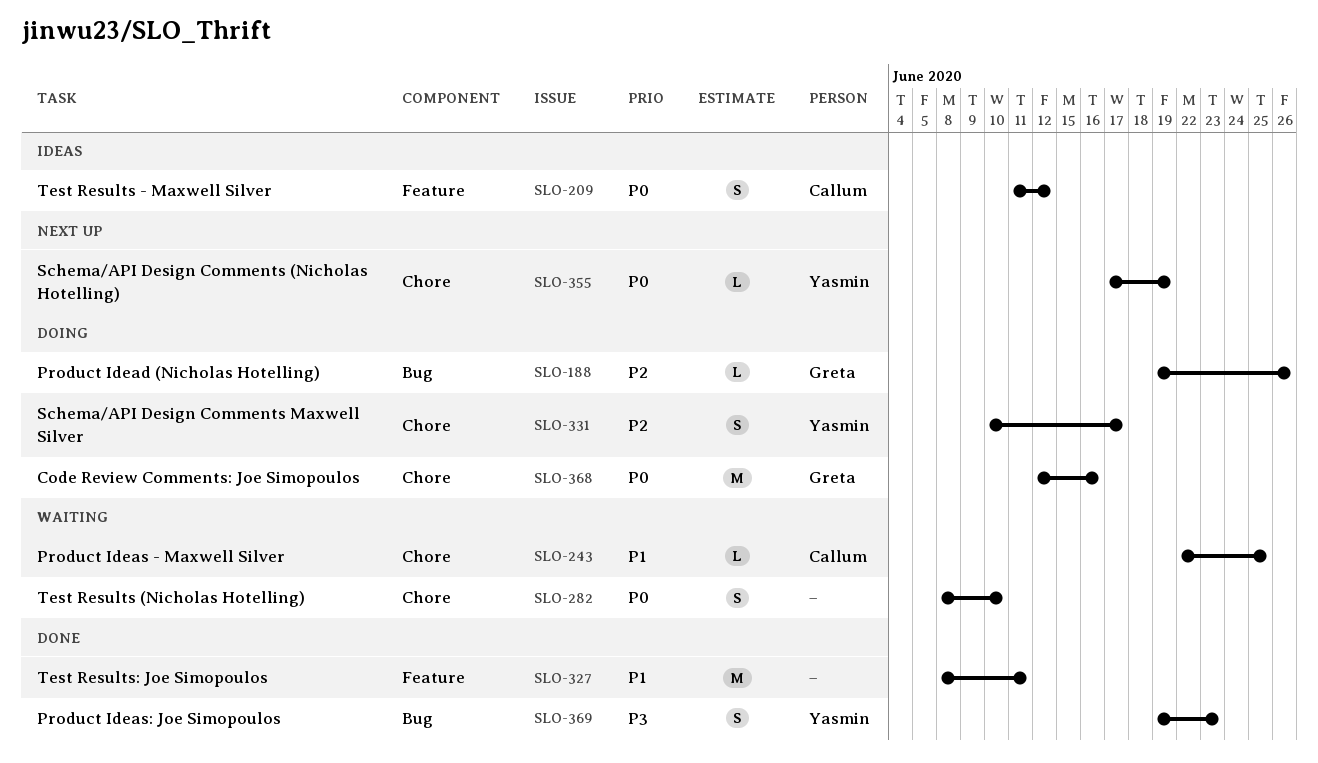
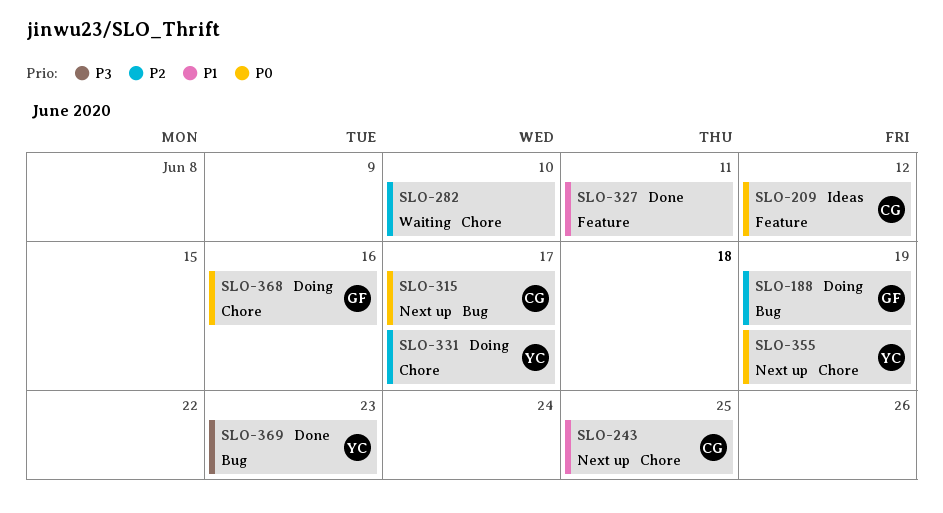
SLO-188, due: Jun 26 -> Jun 19
SLO-243, status: Waiting -> Next up
SLO-282, priority: P0 -> P2
SLO-315: none -> present

